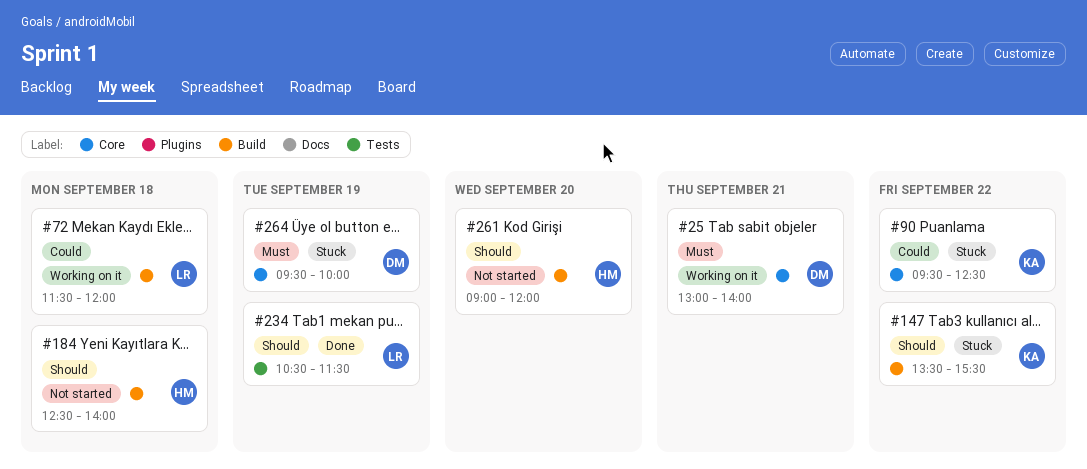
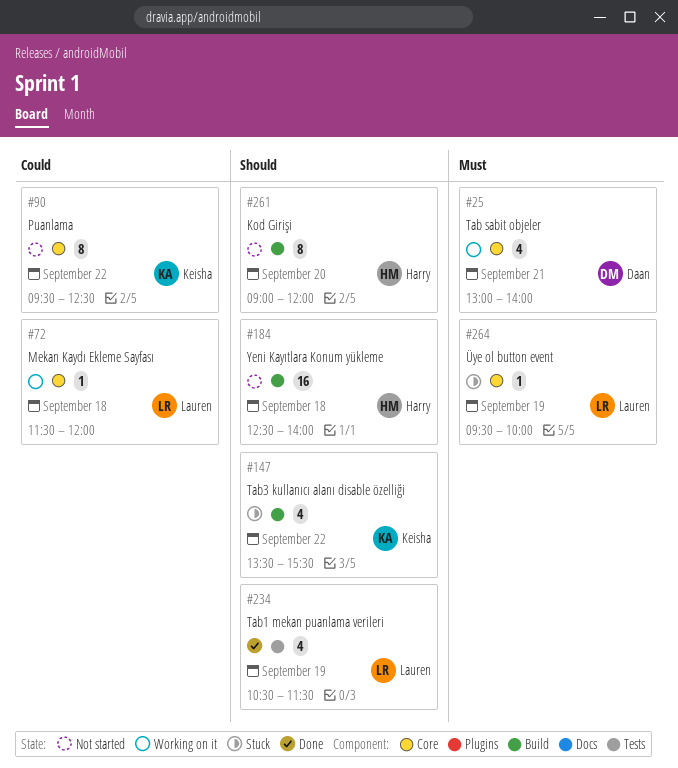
#72, label: Build -> Core
#90, status: Stuck -> Not started
#264, owner: Daan -> Lauren

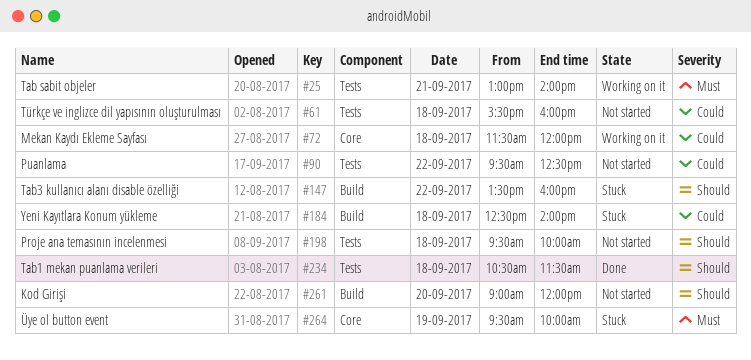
#25, label: Core -> Tests
#61: none -> present
#90, label: Core -> Tests
#147, ends: 15:30 -> 16:00
#184, status: Not started -> Stuck
#184, priority: Should -> Could
#198: none -> present
#234, day: Sep 19 -> Sep 18

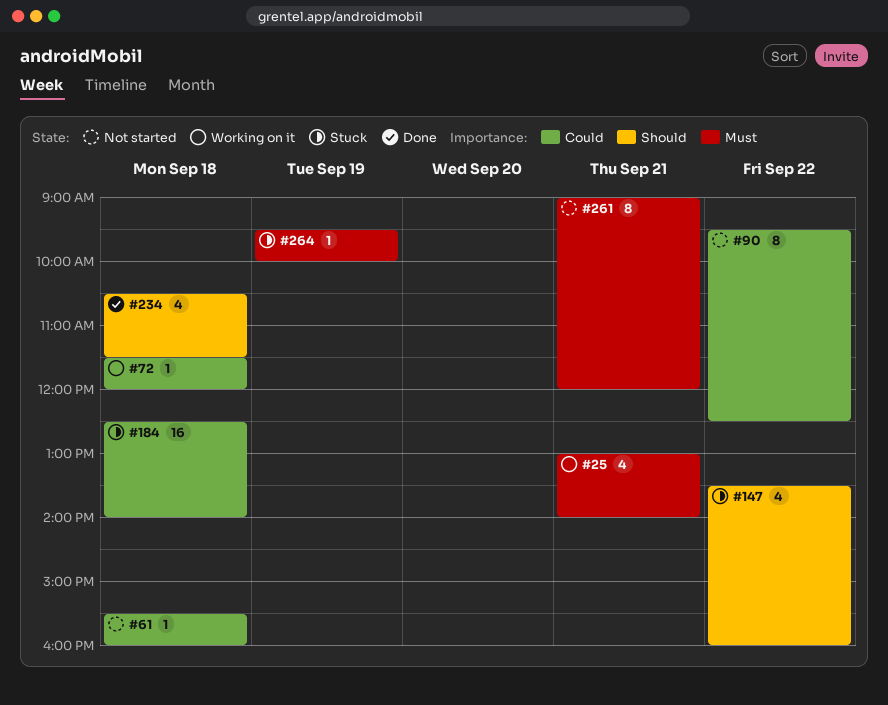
#198: present -> none
#261, priority: Should -> Must
#261, day: Sep 20 -> Sep 21

